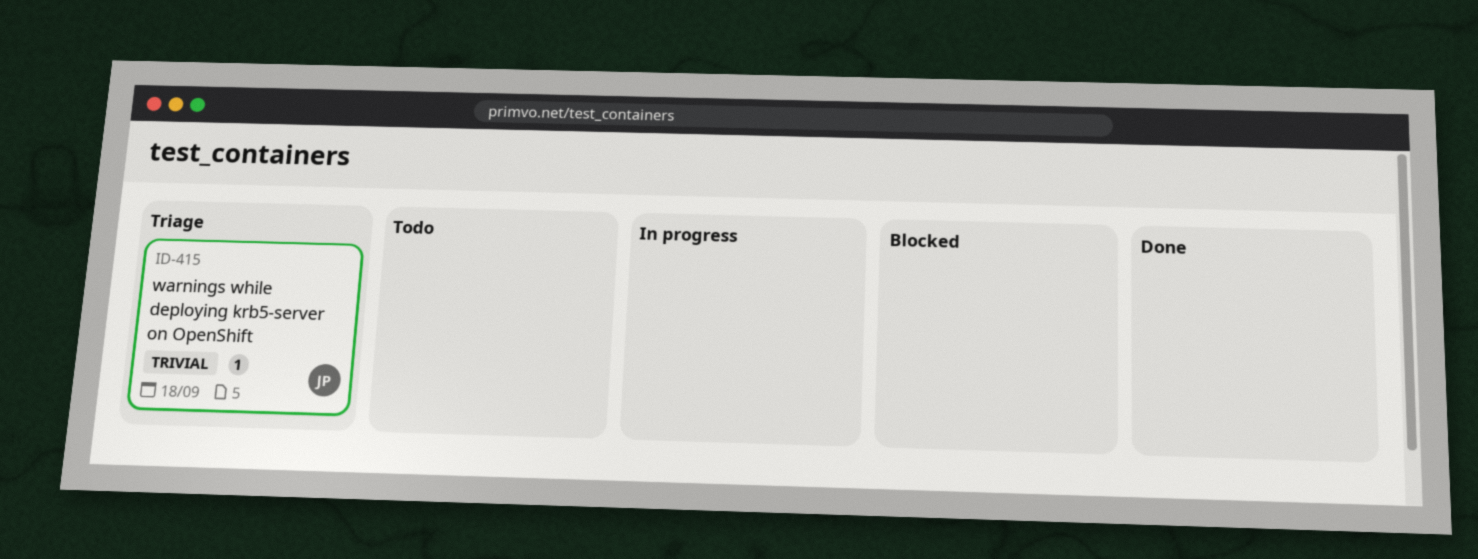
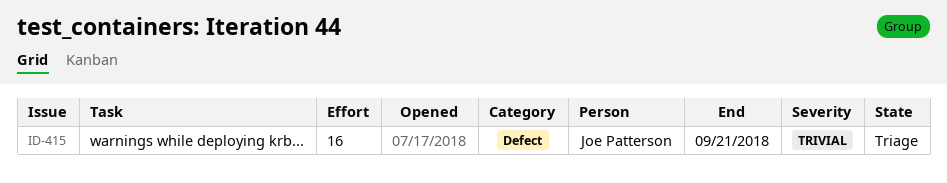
ID-415, estimate: 1 -> 16
ID-415, due: Sep 18 -> Sep 21

